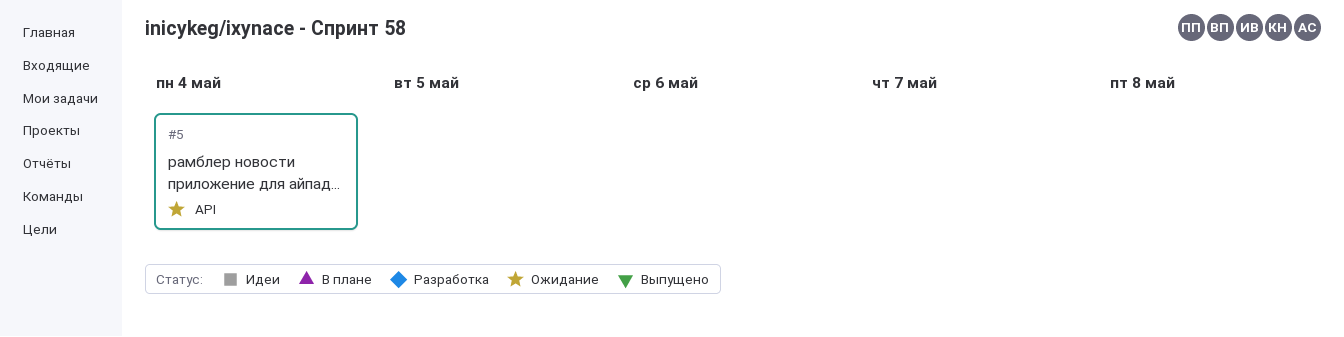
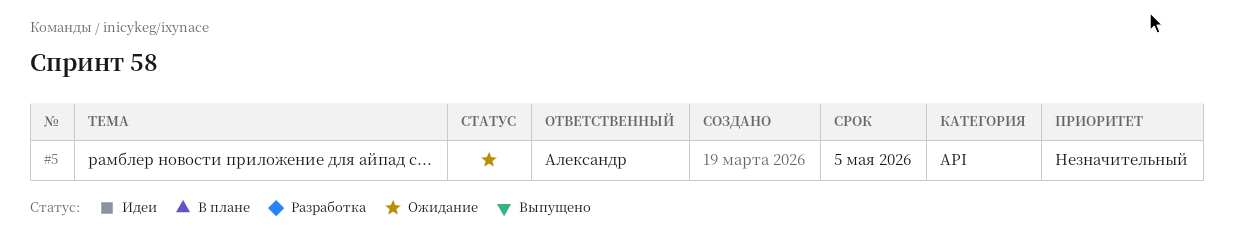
#5, due: May 4 -> May 5

